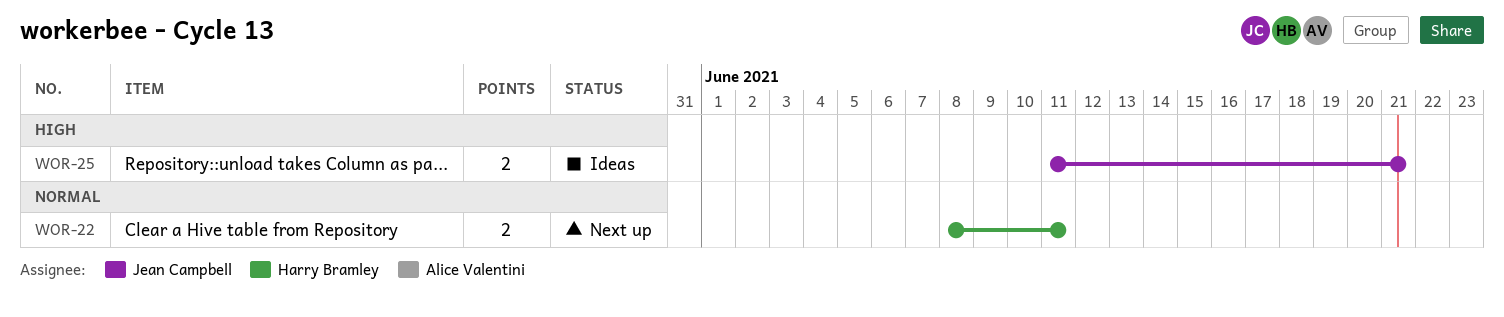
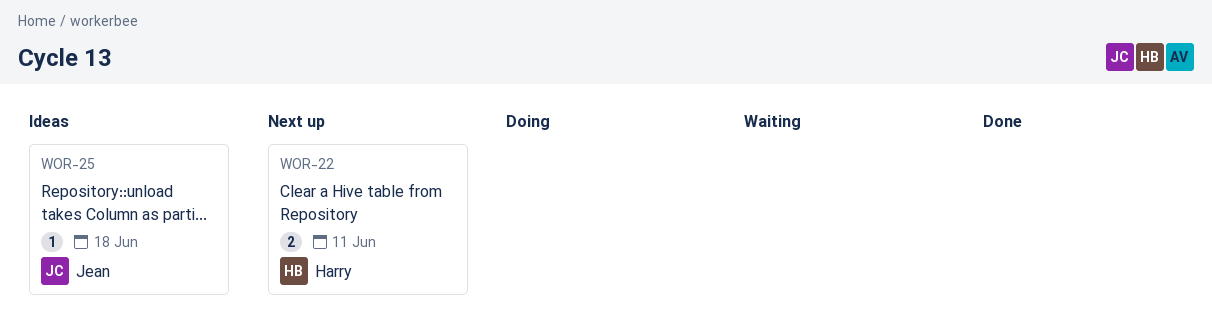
WOR-25, estimate: 2 -> 1
WOR-25, due: Jun 21 -> Jun 18

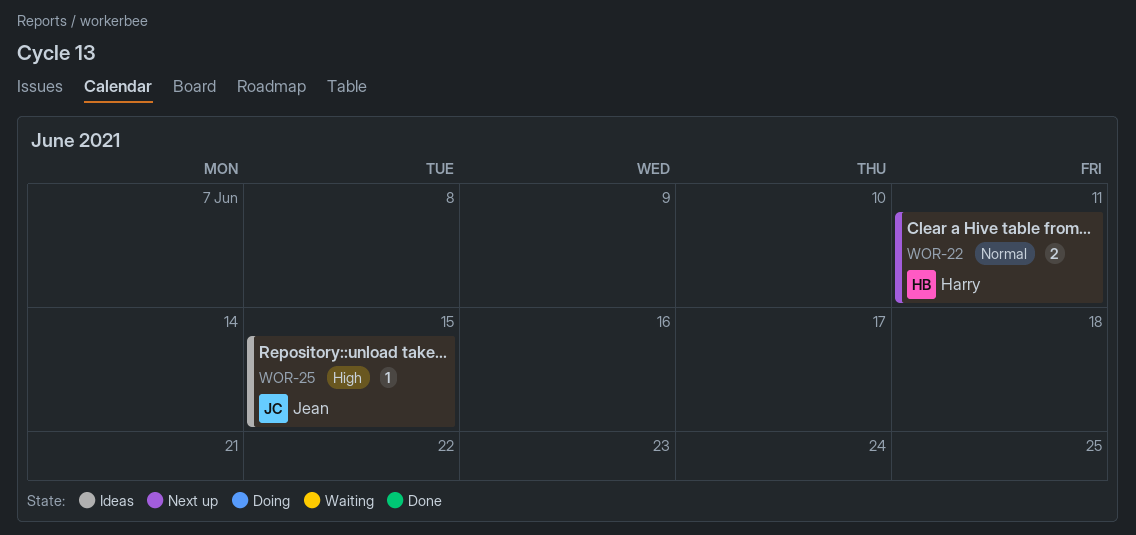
WOR-25, due: Jun 18 -> Jun 15

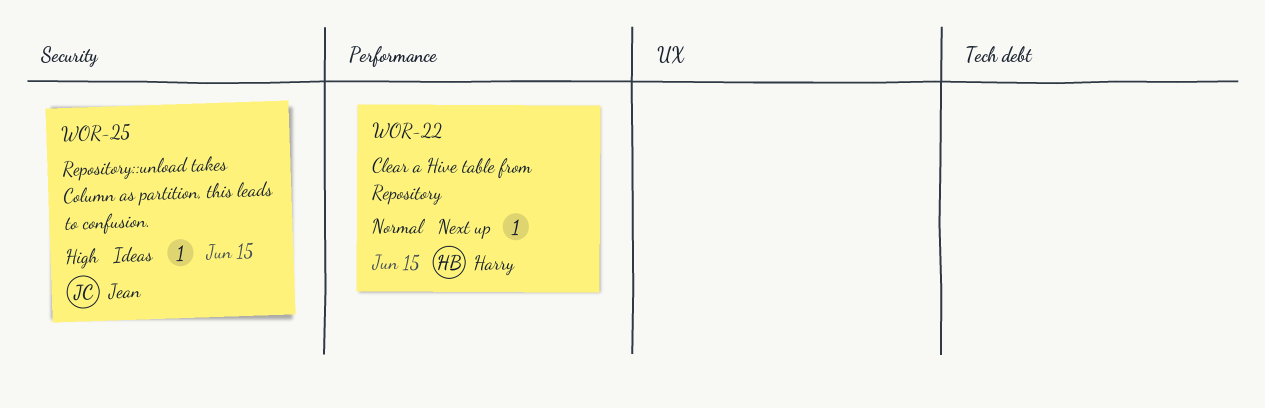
WOR-22, estimate: 2 -> 1
WOR-22, due: Jun 11 -> Jun 15

